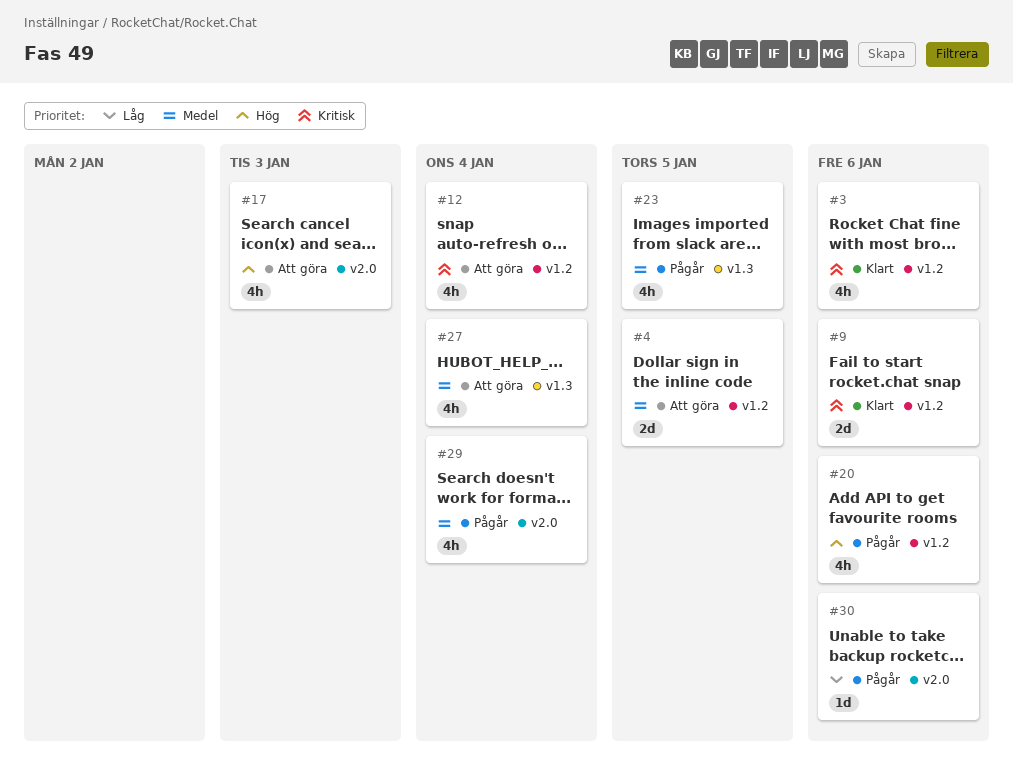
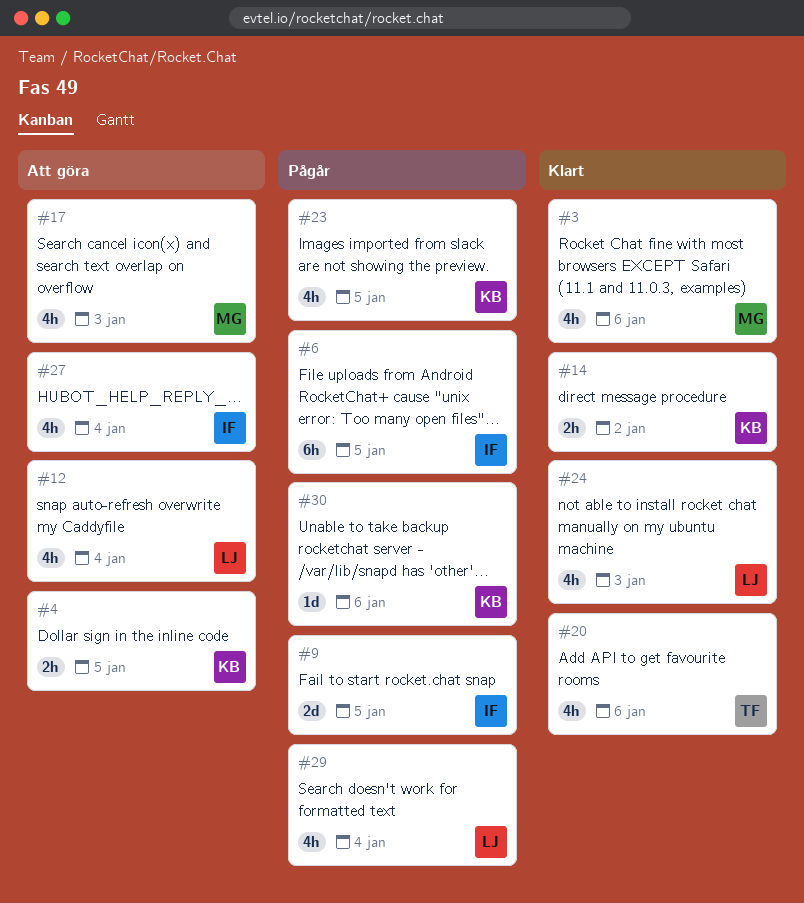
#4, estimate: 2d -> 2h
#6: none -> present
#9, status: Klart -> Pågår
#9, due: Jan 6 -> Jan 5
#14: none -> present
#20, status: Pågår -> Klart
#24: none -> present

